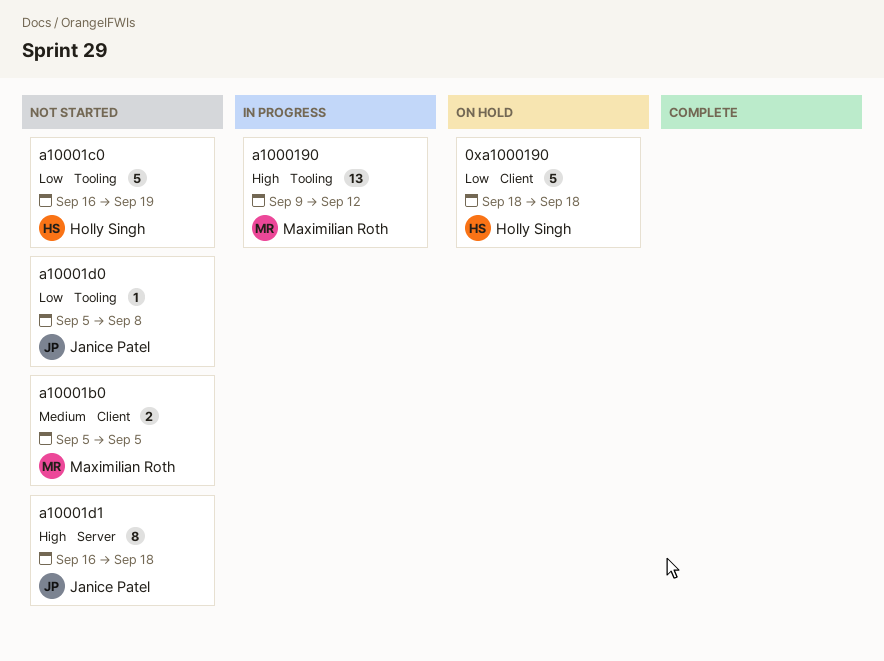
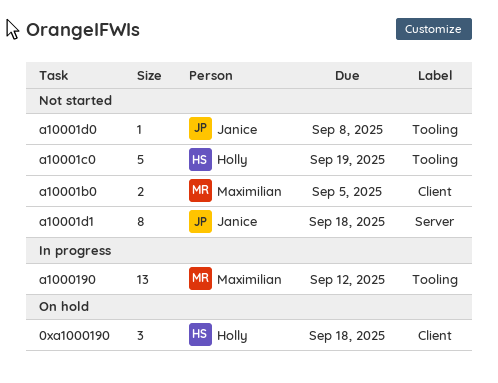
0xa1000190, estimate: 5 -> 3

